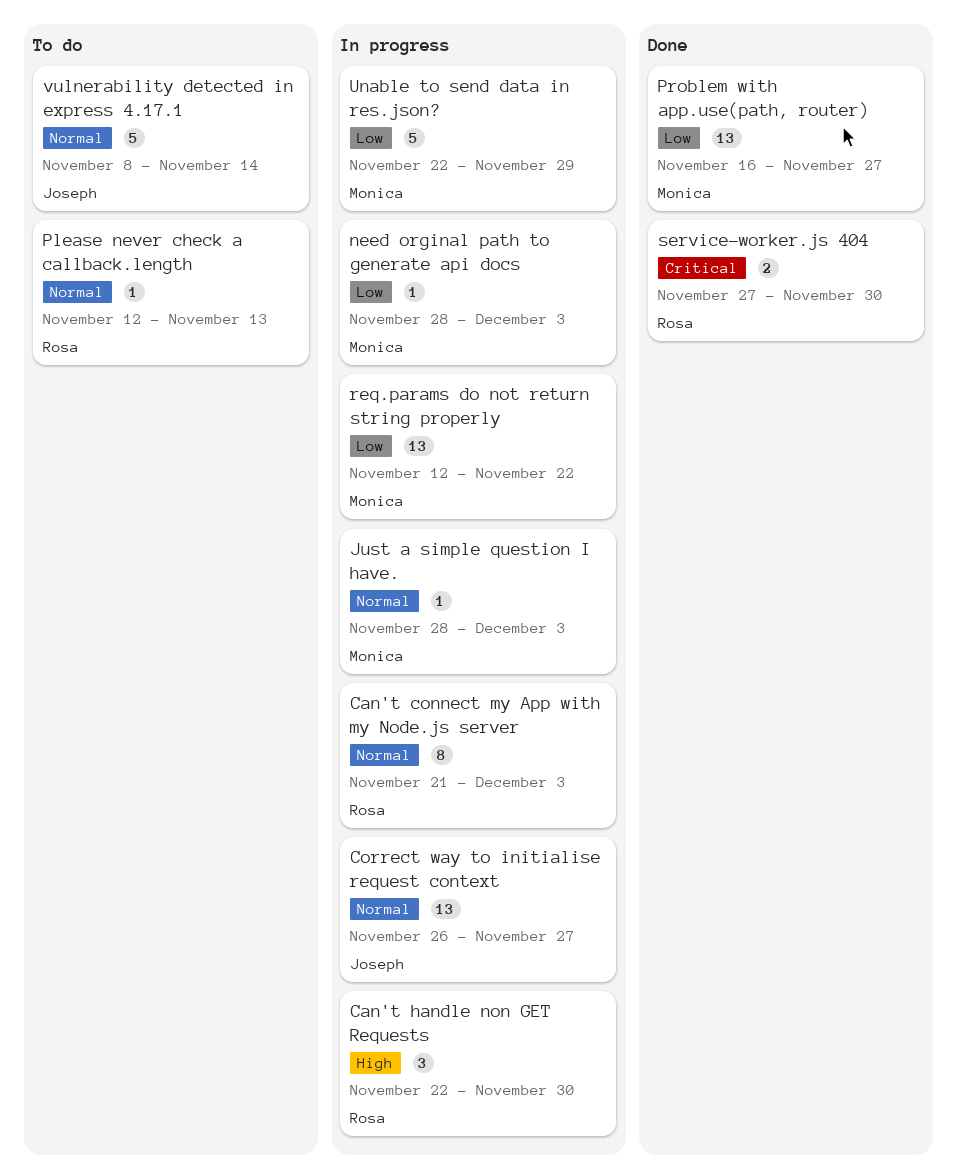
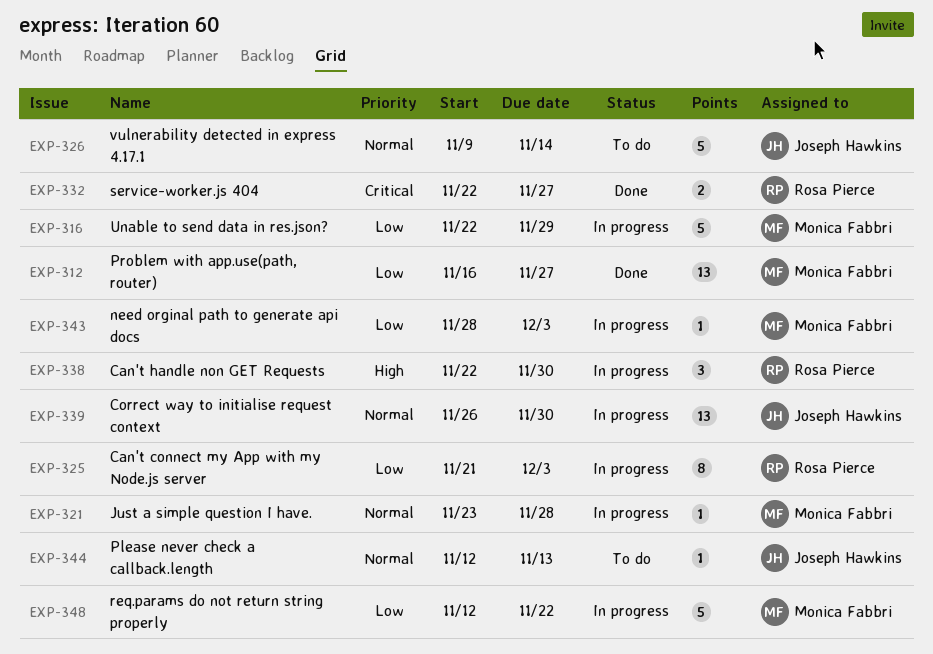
Can't connect my App with my Node.js server, priority: Normal -> Low
Correct way to initialise request context, due: Nov 27 -> Nov 30
Just a simple question I have., start: Nov 28 -> Nov 23
Just a simple question I have., due: Dec 3 -> Nov 28
Please never check a callback.length, owner: Rosa Pierce -> Joseph Hawkins
req.params do not return string properly, estimate: 13 -> 5
service-worker.js 404, start: Nov 27 -> Nov 22
service-worker.js 404, due: Nov 30 -> Nov 27
vulnerability detected in express 4.17.1, start: Nov 8 -> Nov 9

